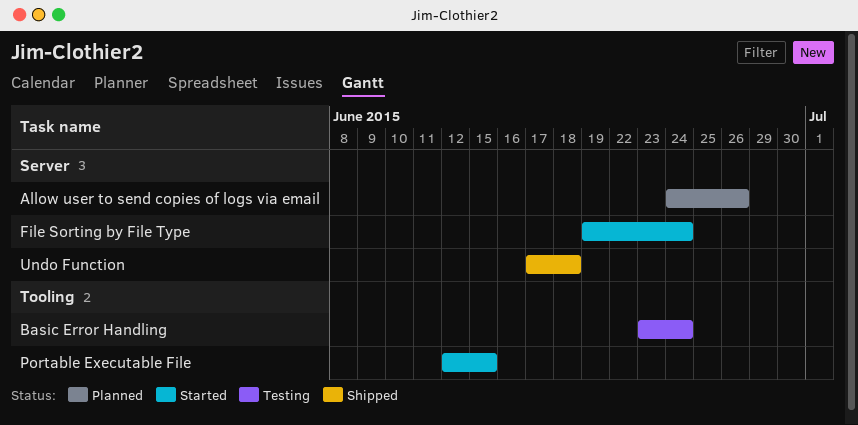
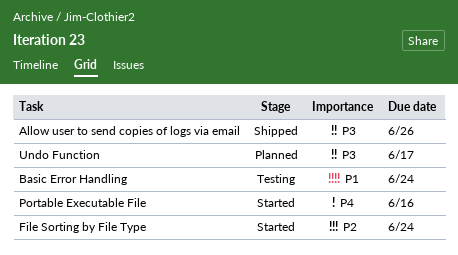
Allow user to send copies of logs via email, status: Planned -> Shipped
Portable Executable File, due: Jun 15 -> Jun 16
Undo Function, status: Shipped -> Planned
Undo Function, due: Jun 18 -> Jun 17

